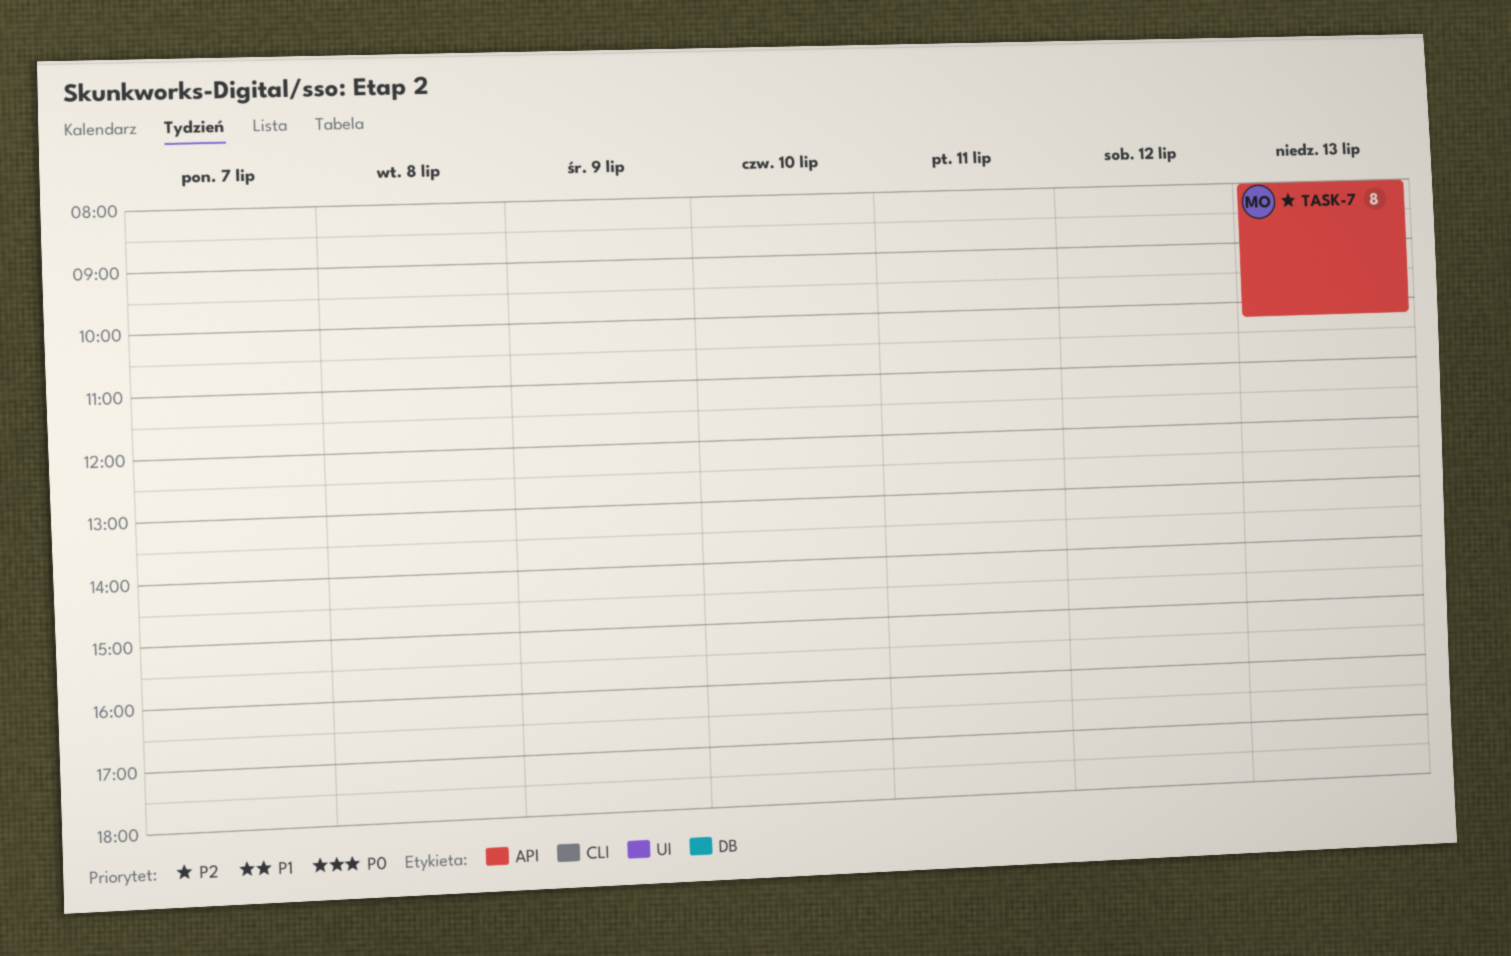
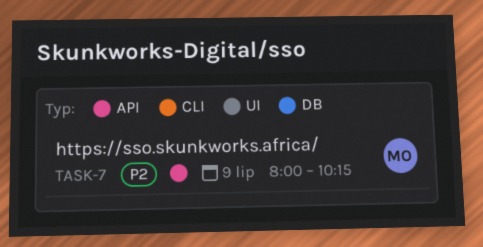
TASK-7, day: Jul 13 -> Jul 9

